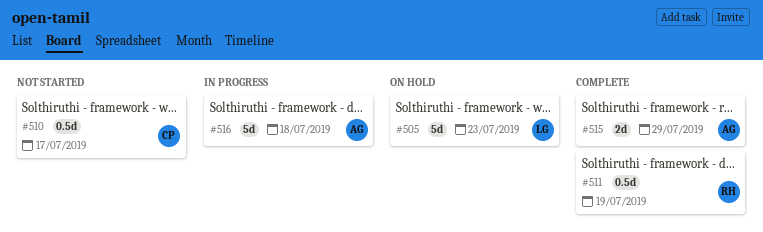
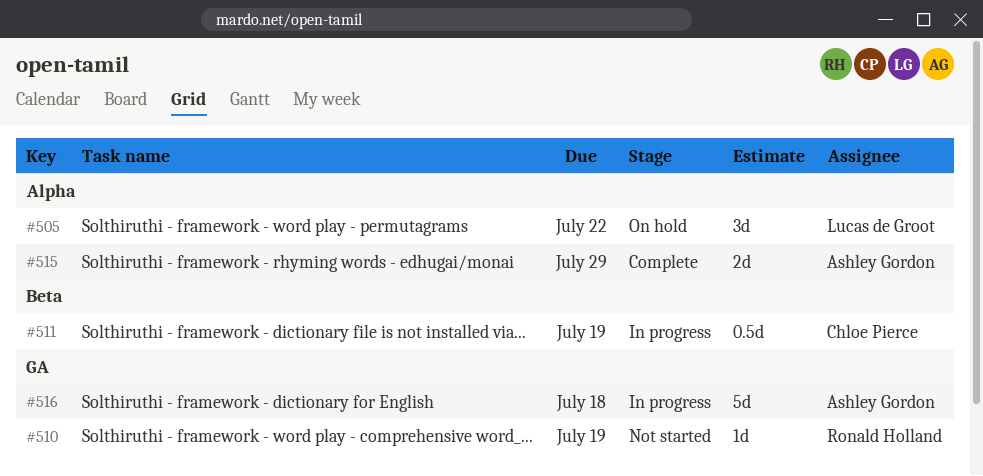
#505, estimate: 5d -> 3d
#505, due: Jul 23 -> Jul 22
#510, owner: Chloe Pierce -> Ronald Holland
#510, estimate: 0.5d -> 1d
#510, due: Jul 17 -> Jul 19
#511, status: Complete -> In progress
#511, owner: Ronald Holland -> Chloe Pierce

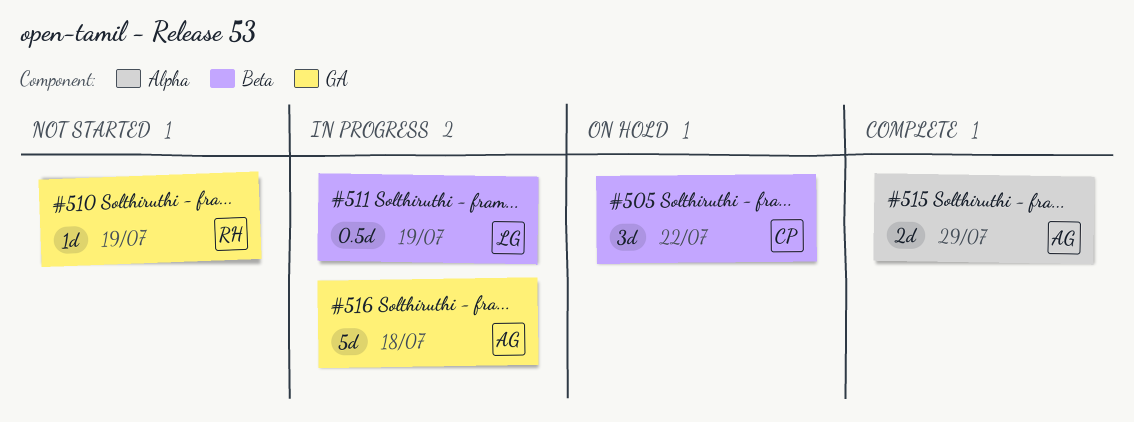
#505, owner: Lucas de Groot -> Chloe Pierce
#505, label: Alpha -> Beta
#511, owner: Chloe Pierce -> Lucas de Groot

